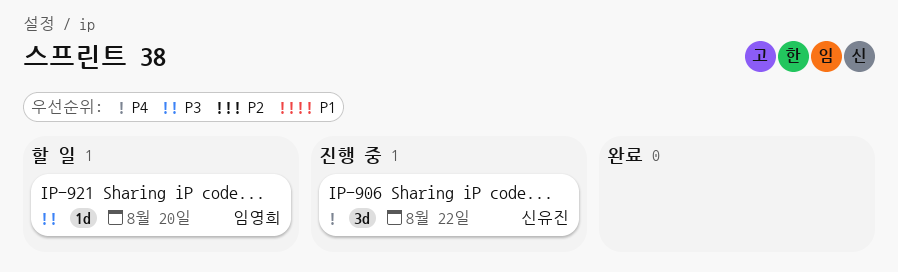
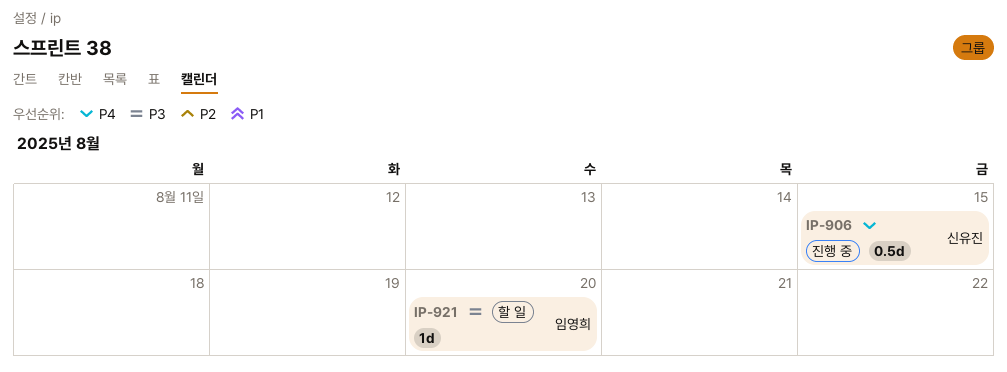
IP-906, estimate: 3d -> 0.5d
IP-906, due: Aug 22 -> Aug 15

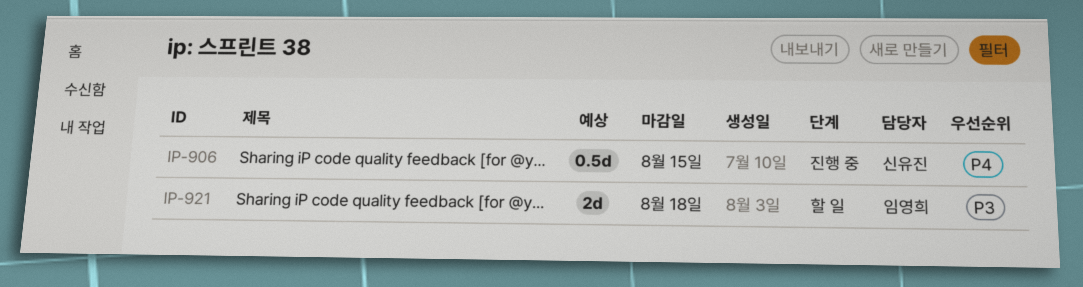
IP-921, estimate: 1d -> 2d
IP-921, due: Aug 20 -> Aug 18

